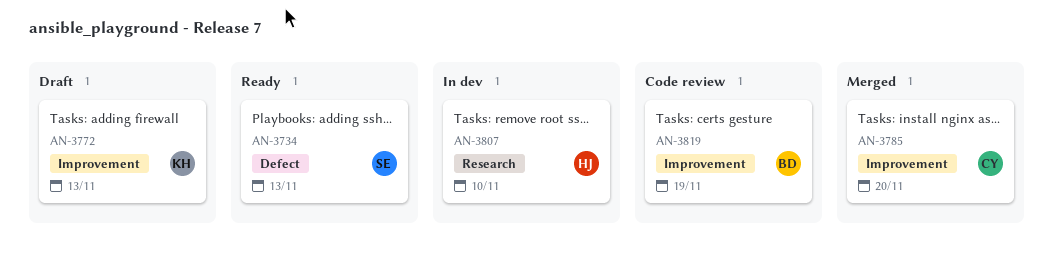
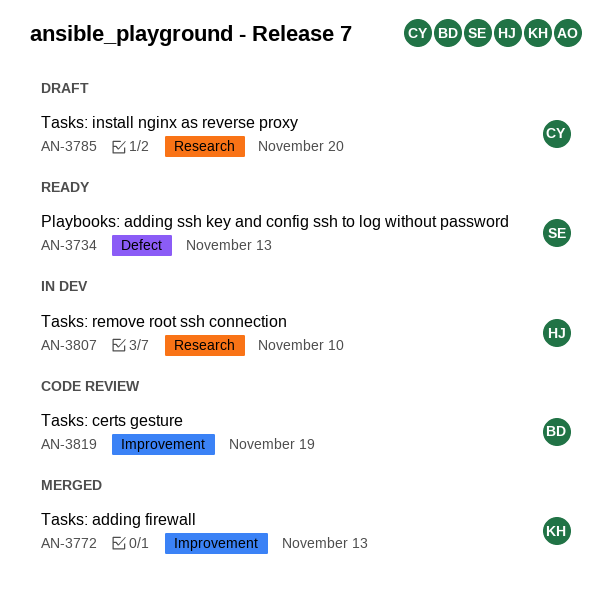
AN-3772, status: Draft -> Merged
AN-3785, status: Merged -> Draft
AN-3785, label: Improvement -> Research

